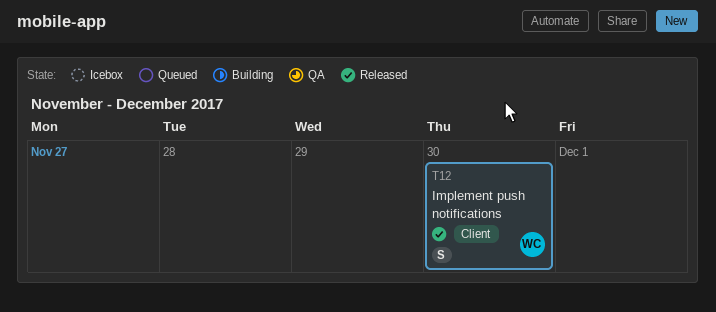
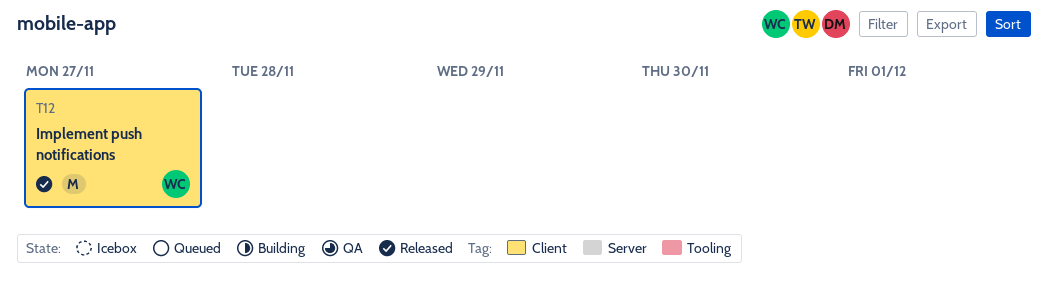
T12, estimate: S -> M
T12, due: Nov 30 -> Nov 27

